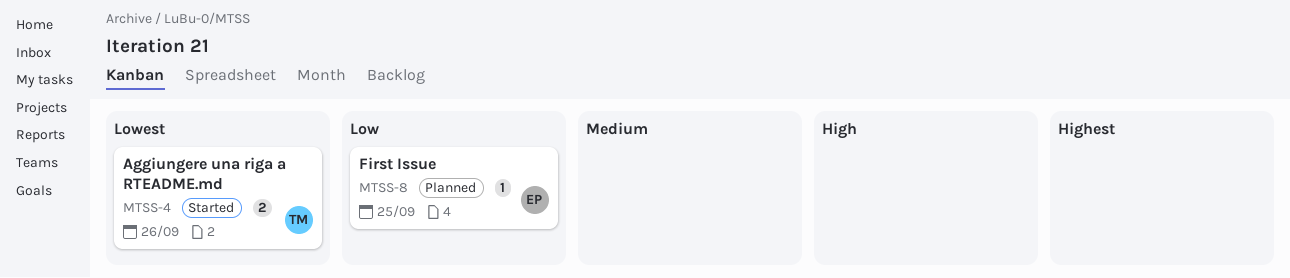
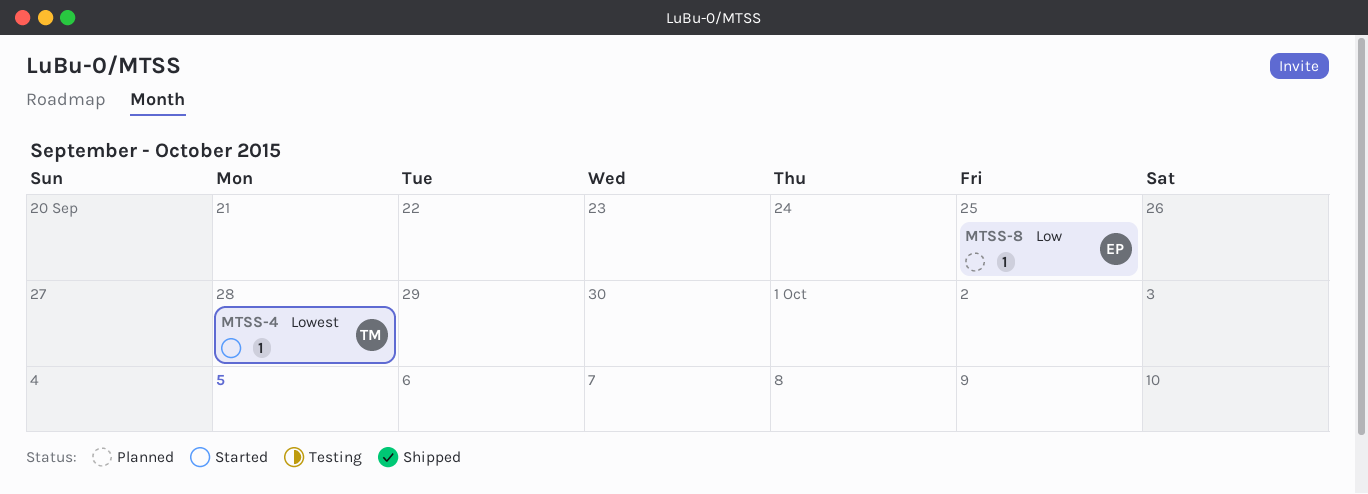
MTSS-4, estimate: 2 -> 1
MTSS-4, due: Sep 26 -> Sep 28

